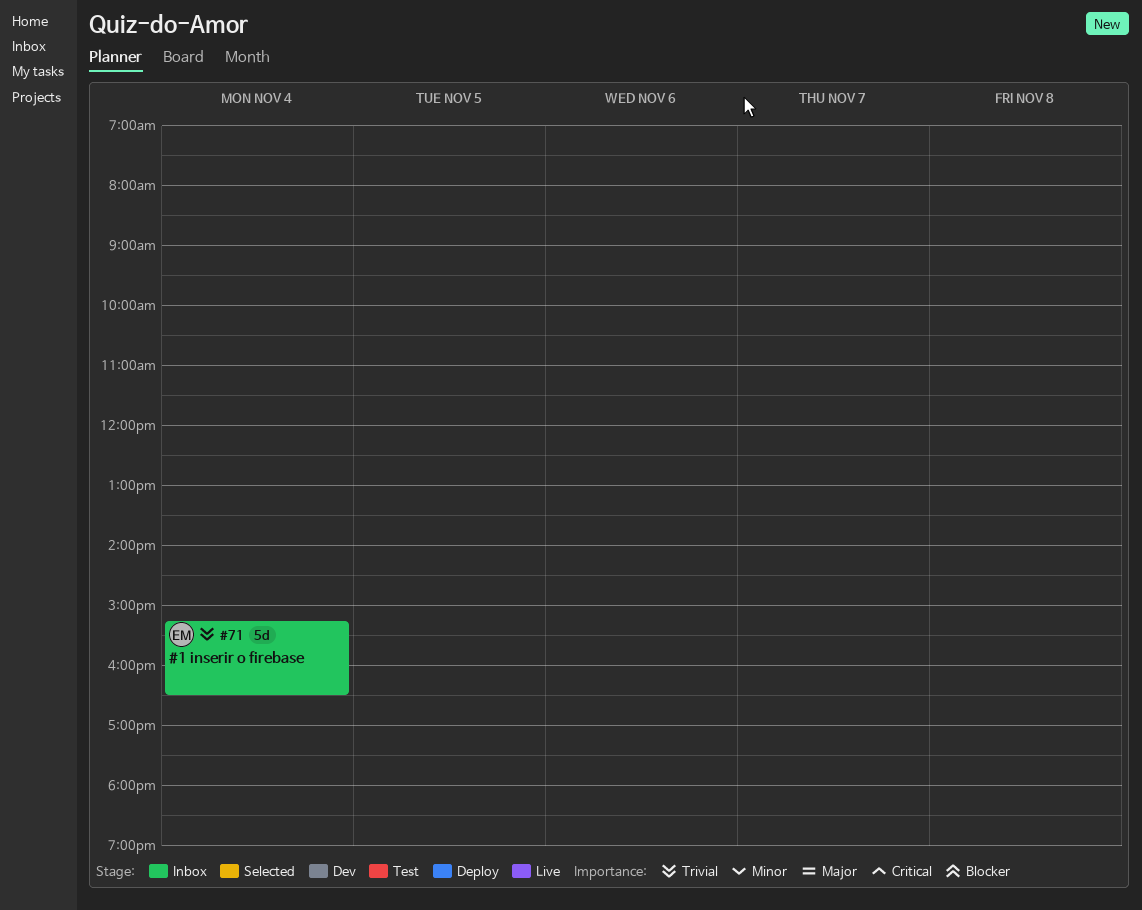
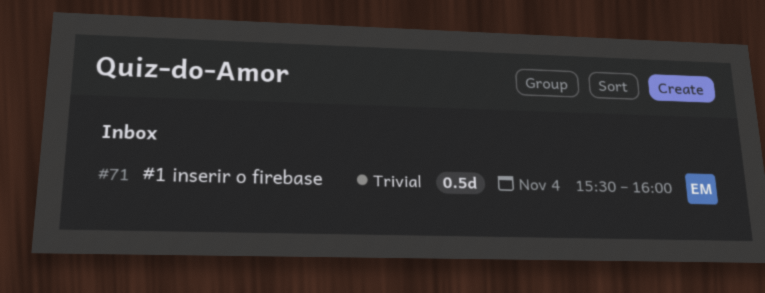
#71, estimate: 5d -> 0.5d
#71, begins: 15:15 -> 15:30
#71, ends: 16:30 -> 16:00

